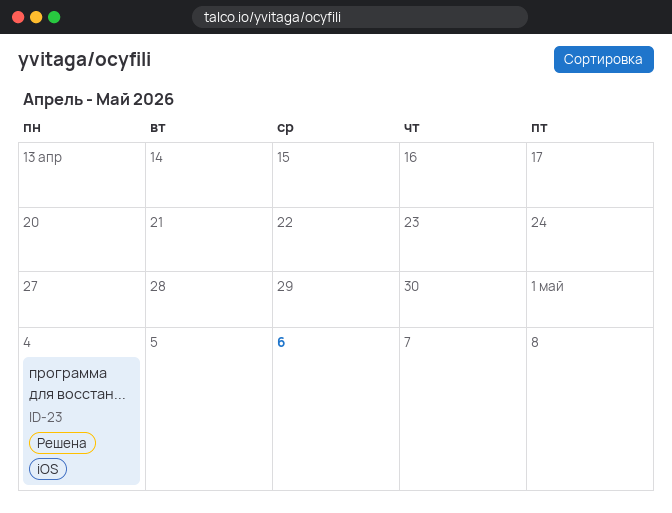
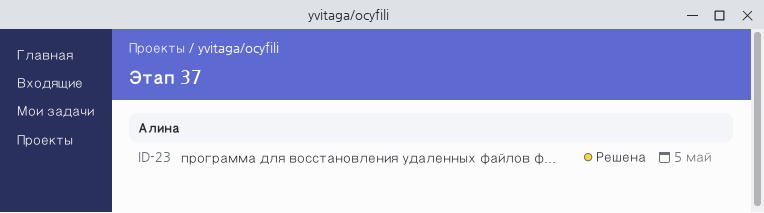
ID-23, due: May 4 -> May 5

